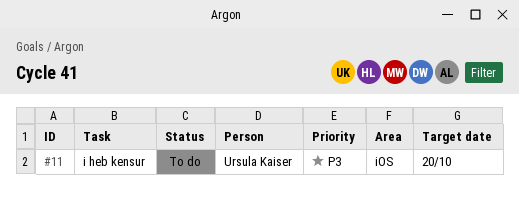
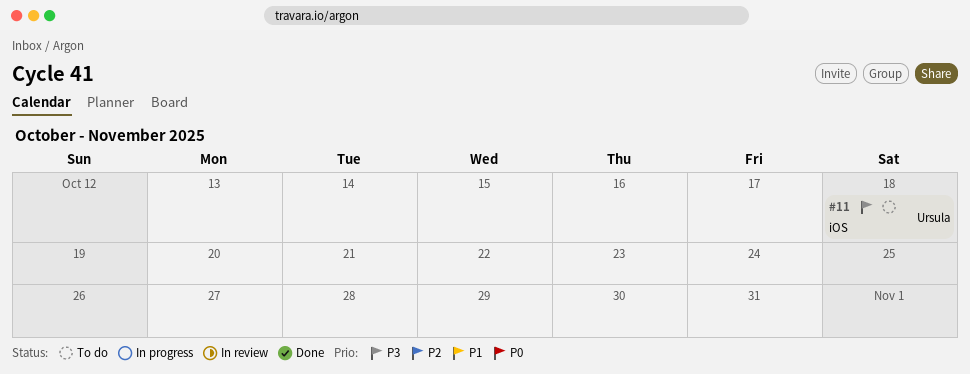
#11, due: Oct 20 -> Oct 18

